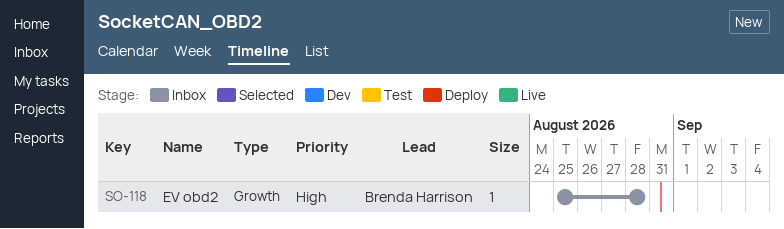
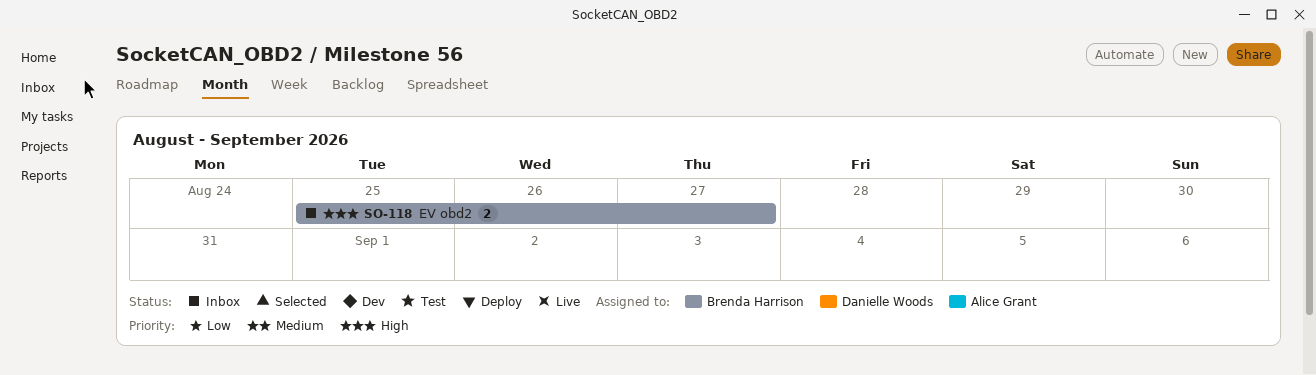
SO-118, estimate: 1 -> 2
SO-118, due: Aug 28 -> Aug 27

